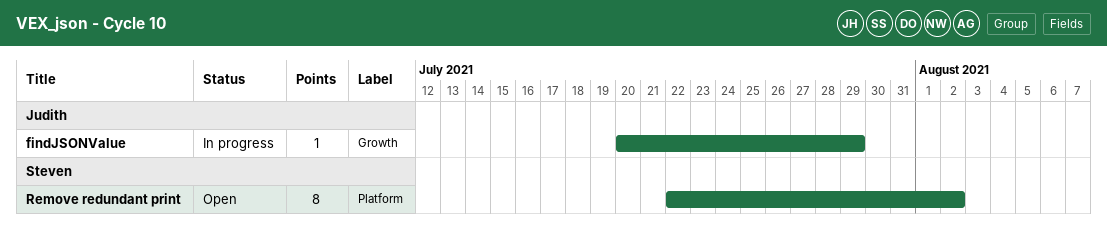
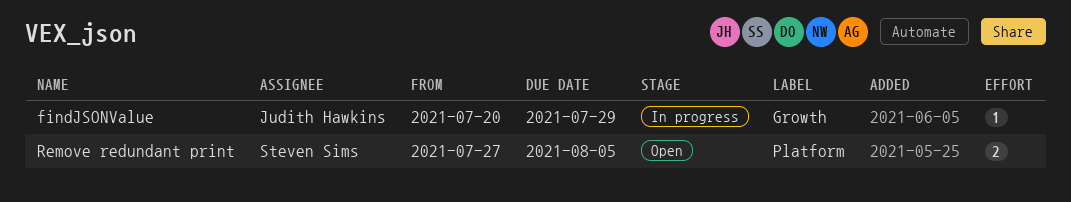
Remove redundant print, estimate: 8 -> 2
Remove redundant print, start: Jul 22 -> Jul 27
Remove redundant print, due: Aug 2 -> Aug 5

